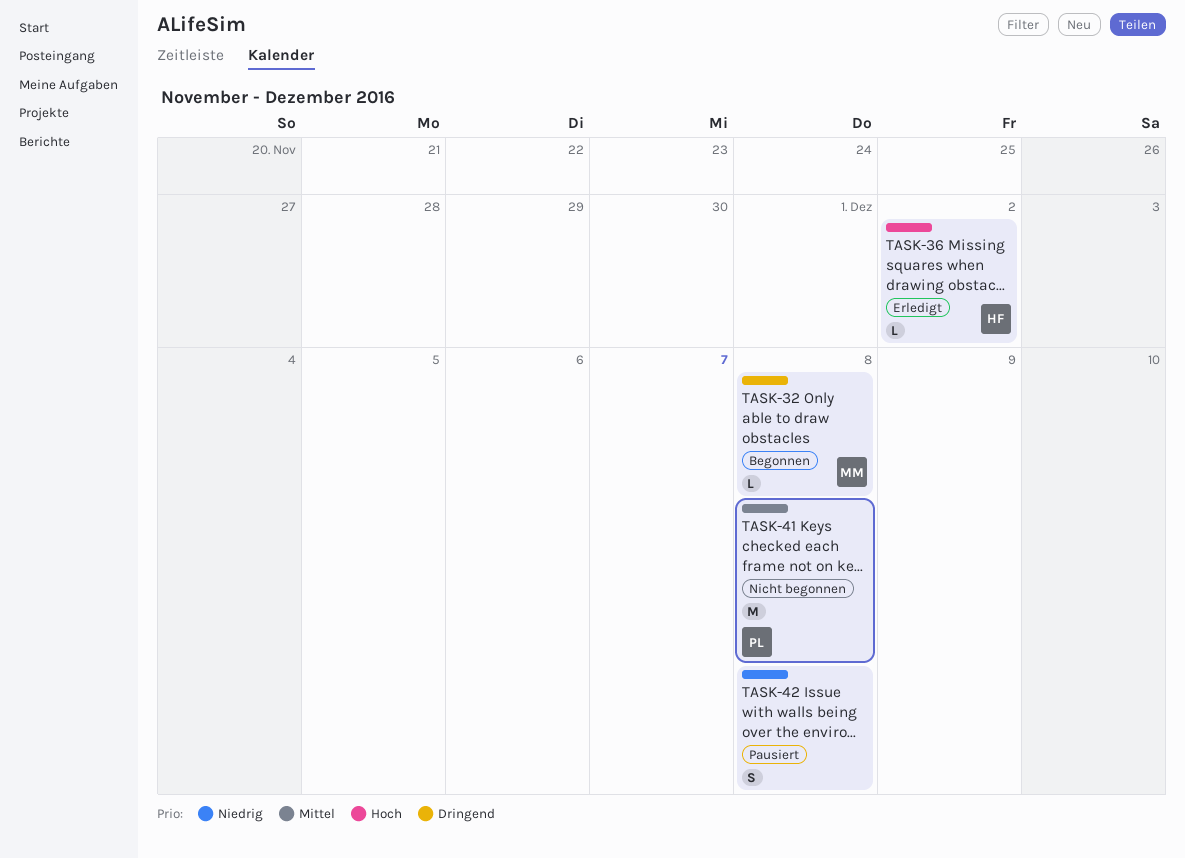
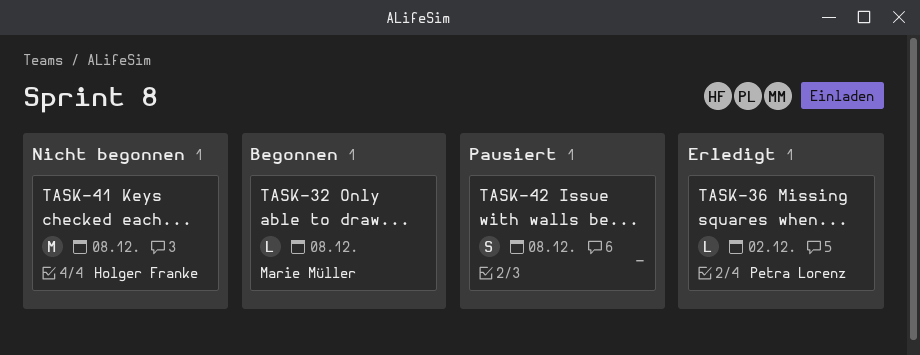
TASK-36, owner: Holger Franke -> Petra Lorenz
TASK-41, owner: Petra Lorenz -> Holger Franke

